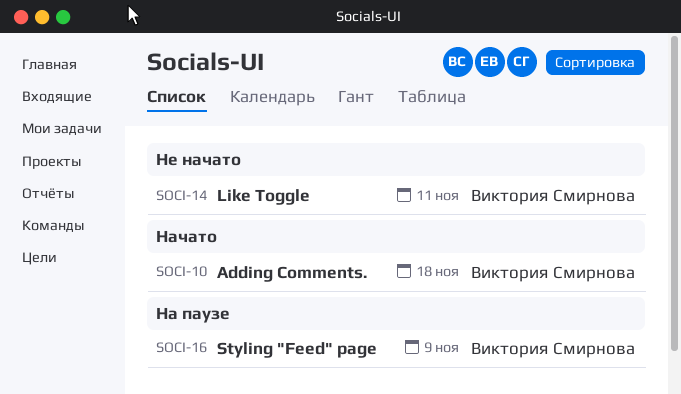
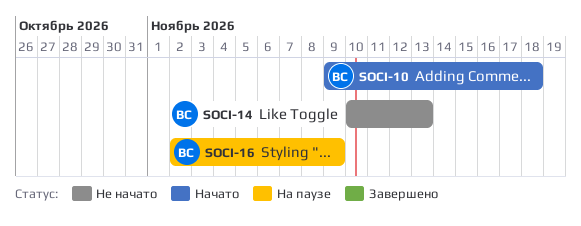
SOCI-14, due: Nov 11 -> Nov 13

